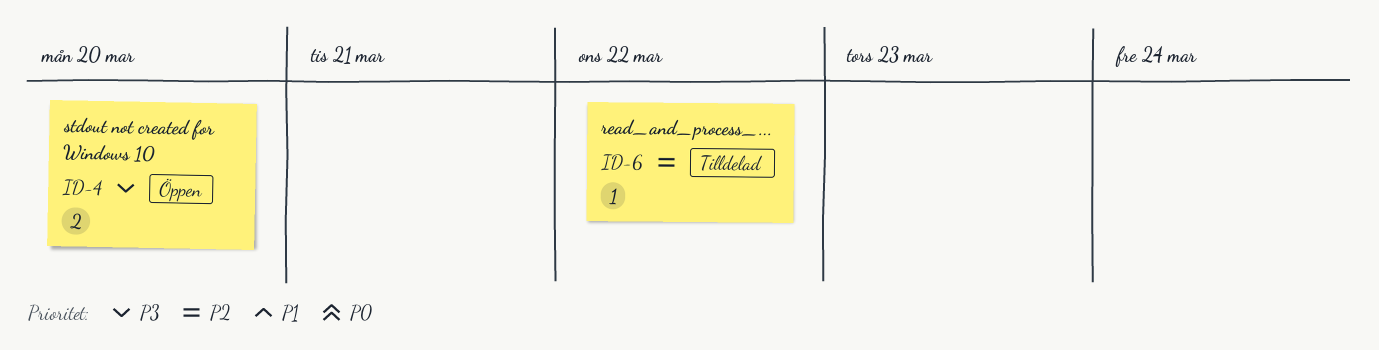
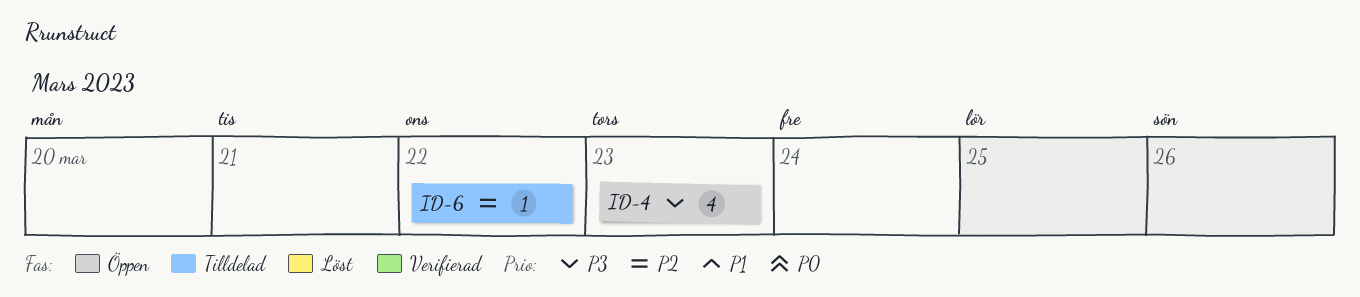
ID-4, estimate: 2 -> 4
ID-4, due: Mar 20 -> Mar 23

